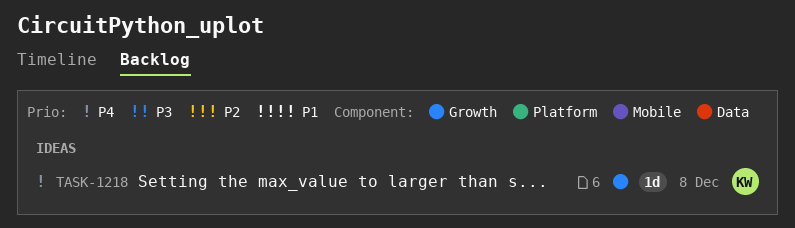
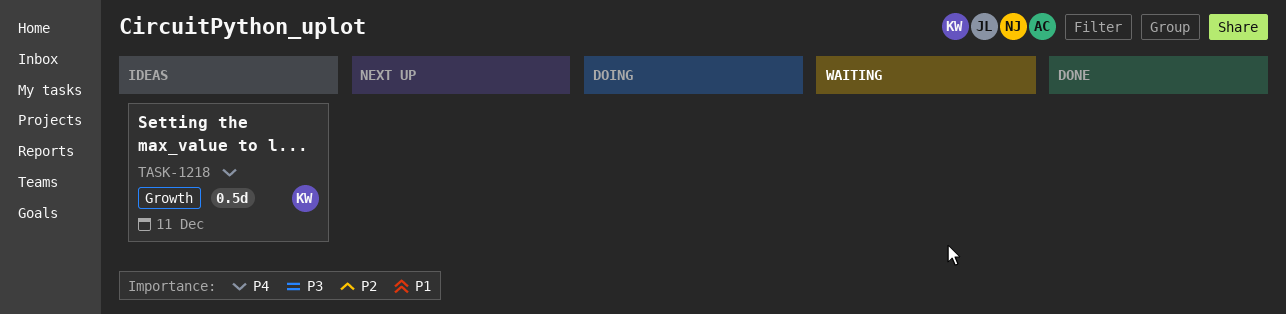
TASK-1218, estimate: 1d -> 0.5d
TASK-1218, due: Dec 8 -> Dec 11

